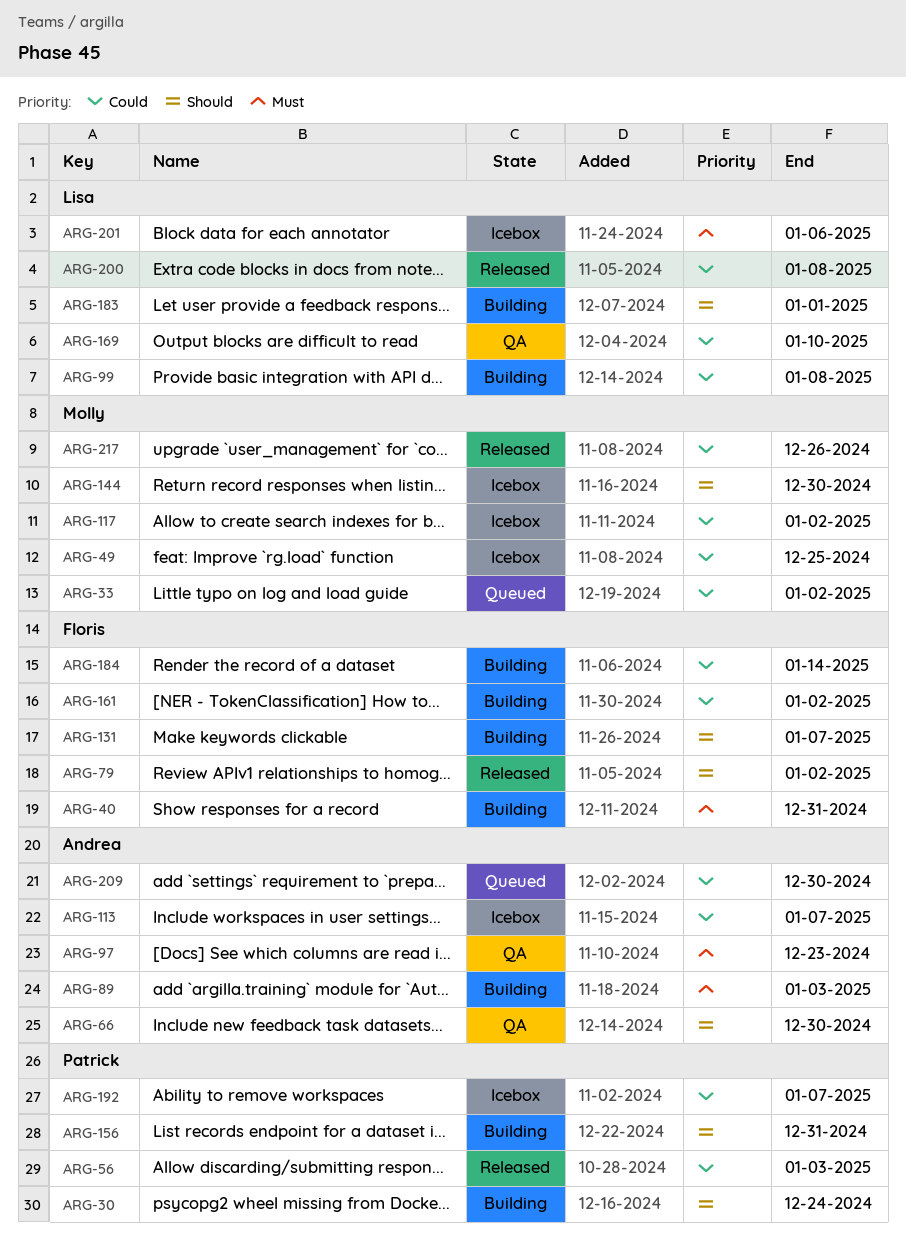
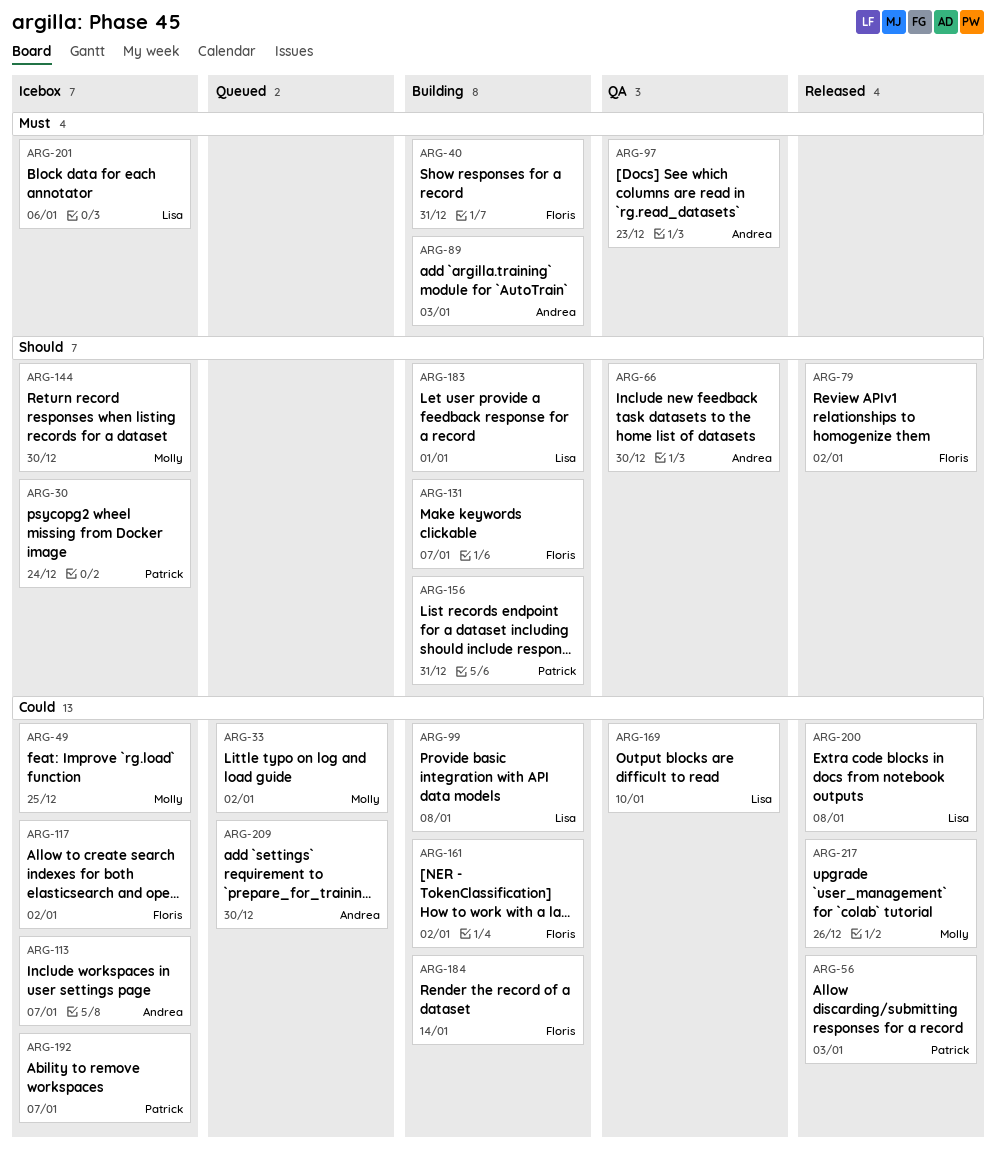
ARG-30, status: Building -> Icebox
ARG-117, owner: Molly -> Floris

